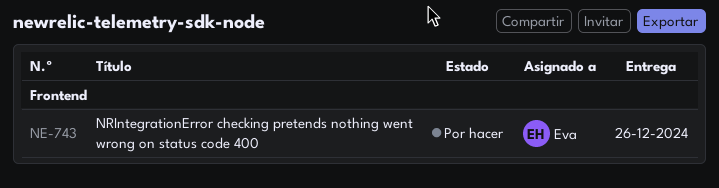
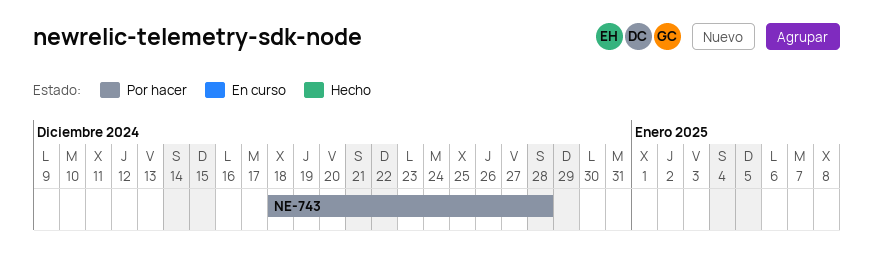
NE-743, due: Dec 26 -> Dec 28

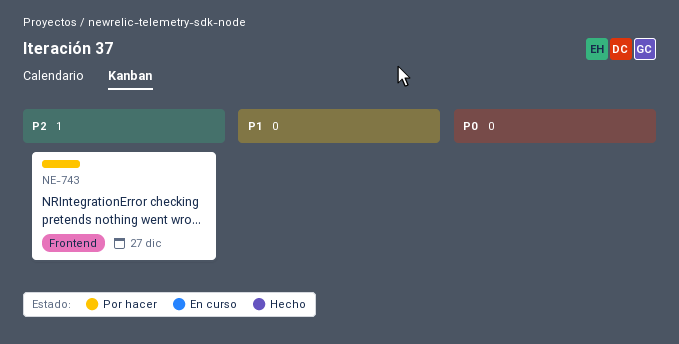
NE-743, due: Dec 28 -> Dec 27

